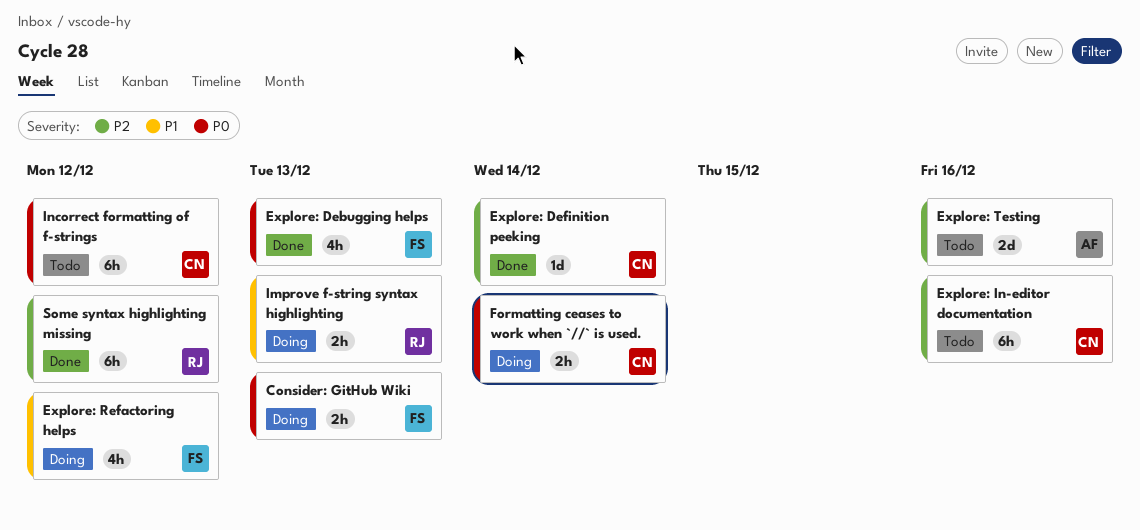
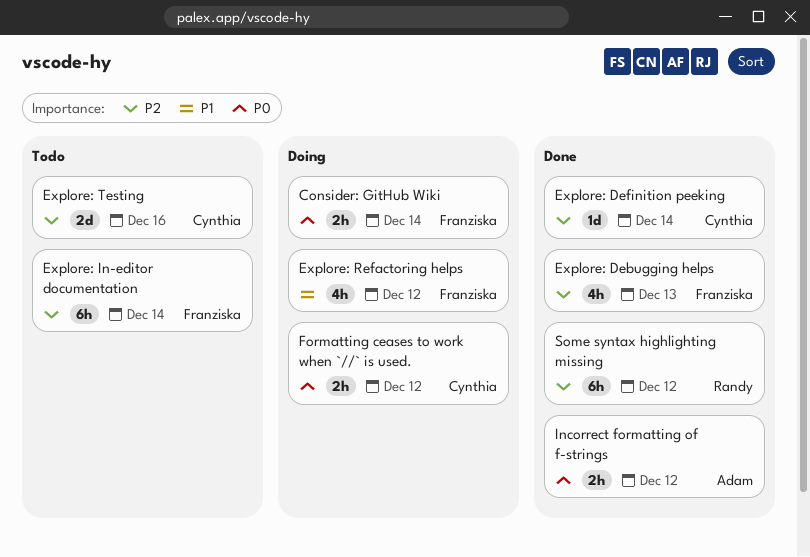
Consider: GitHub Wiki, due: Dec 13 -> Dec 14
Explore: Debugging helps, priority: P0 -> P2
Explore: In-editor documentation, owner: Cynthia -> Franziska
Explore: In-editor documentation, due: Dec 16 -> Dec 14
Explore: Testing, owner: Adam -> Cynthia
Formatting ceases to work when `//` is used., due: Dec 14 -> Dec 12
Improve f-string syntax highlighting: present -> none
Incorrect formatting of f-strings, status: Todo -> Done
Incorrect formatting of f-strings, owner: Cynthia -> Adam
Incorrect formatting of f-strings, estimate: 6h -> 2h

